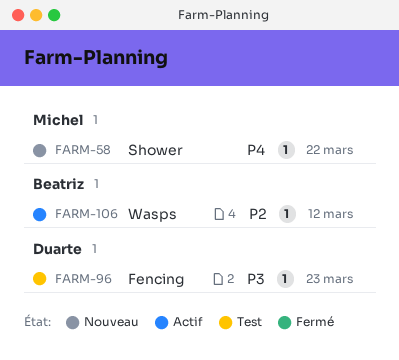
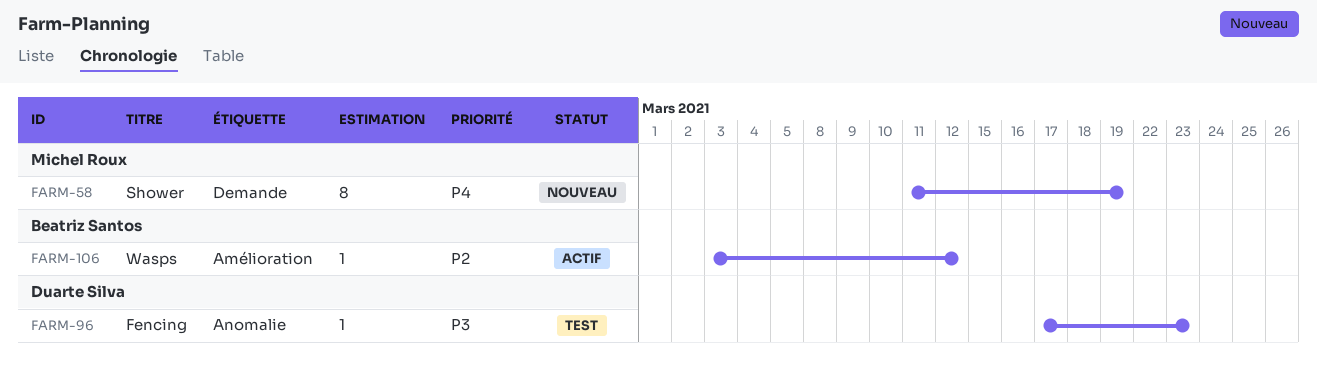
FARM-58, estimate: 1 -> 8
FARM-58, due: Mar 22 -> Mar 19

